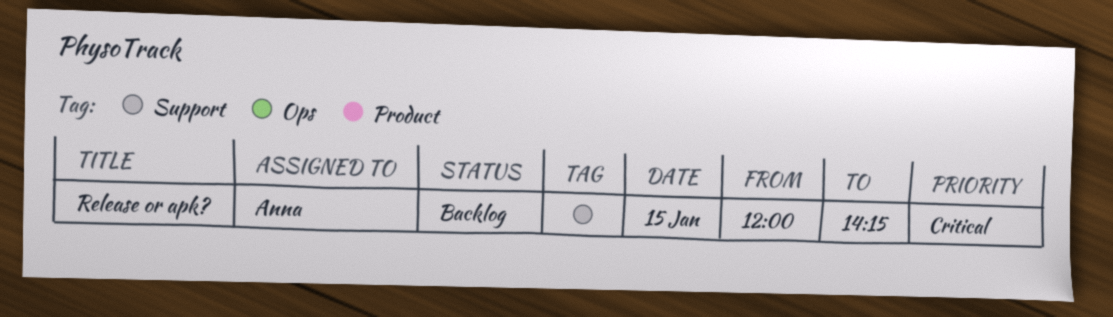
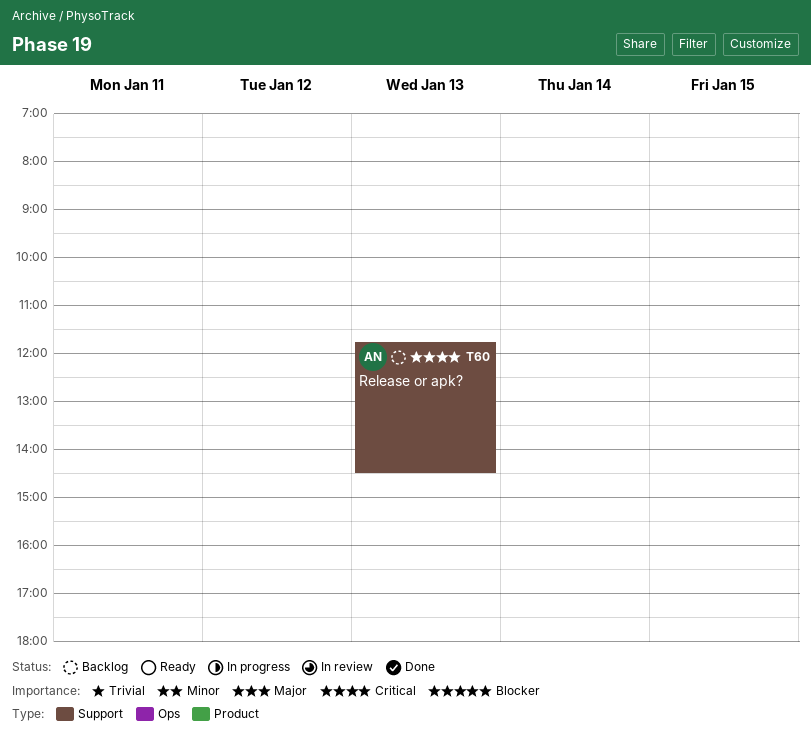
Release or apk?, day: Jan 15 -> Jan 13
Release or apk?, begins: 12:00 -> 11:45
Release or apk?, ends: 14:15 -> 14:30

